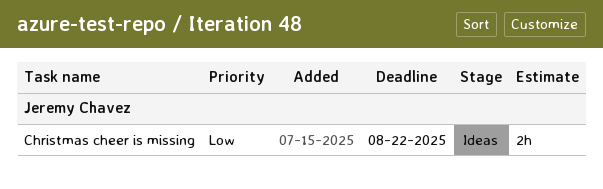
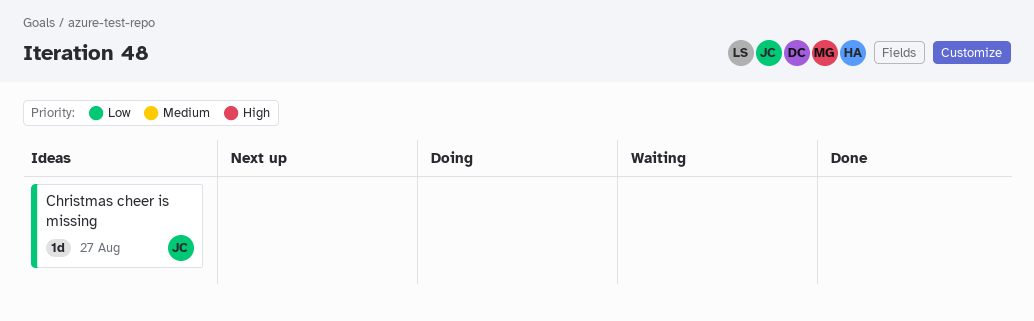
Christmas cheer is missing, estimate: 2h -> 1d
Christmas cheer is missing, due: Aug 22 -> Aug 27

